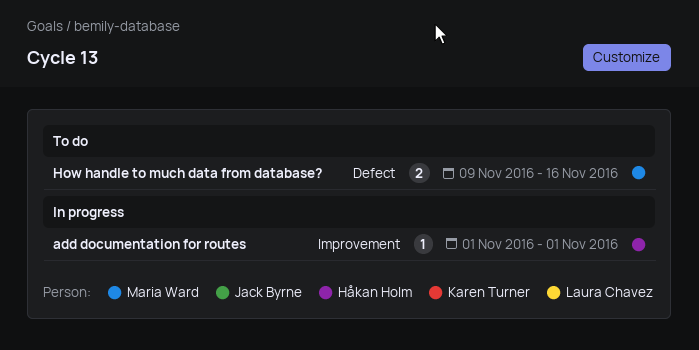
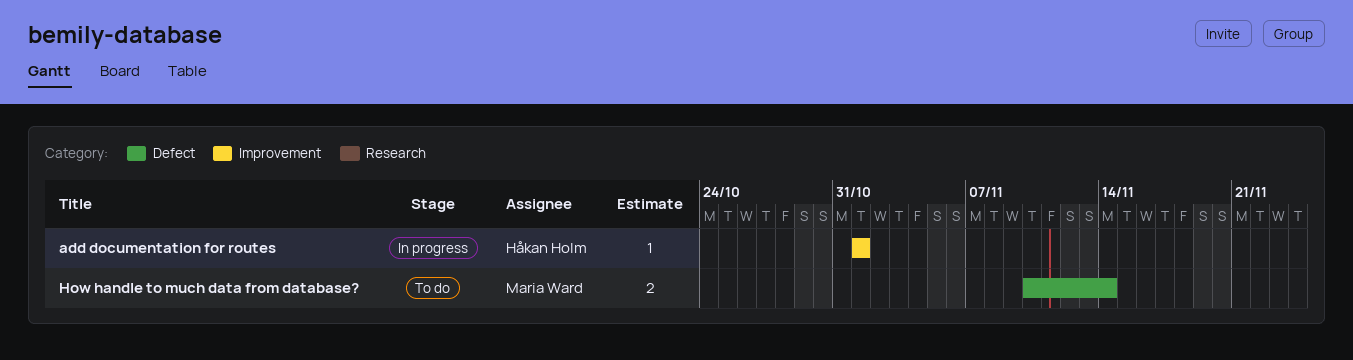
How handle to much data from database?, start: Nov 9 -> Nov 10
How handle to much data from database?, due: Nov 16 -> Nov 14

